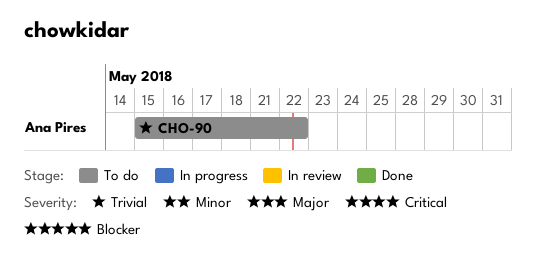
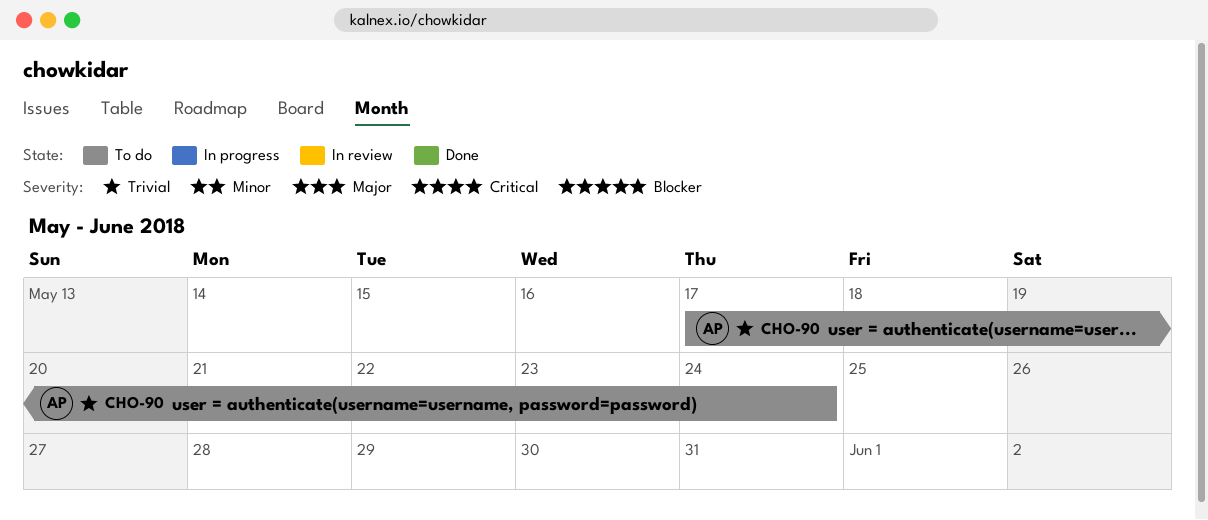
CHO-90, start: May 15 -> May 17
CHO-90, due: May 22 -> May 24

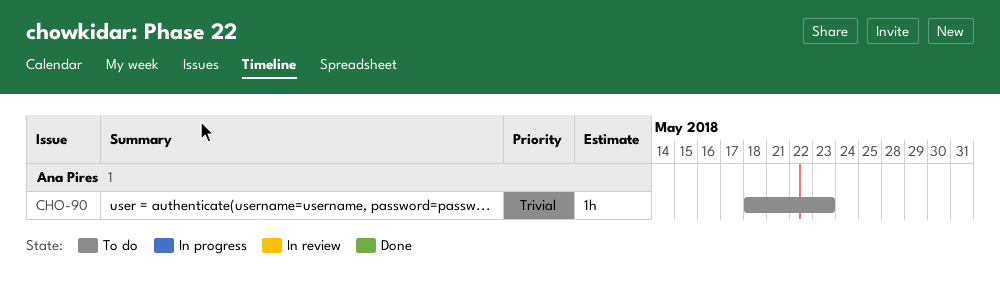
CHO-90, start: May 17 -> May 18
CHO-90, due: May 24 -> May 23

